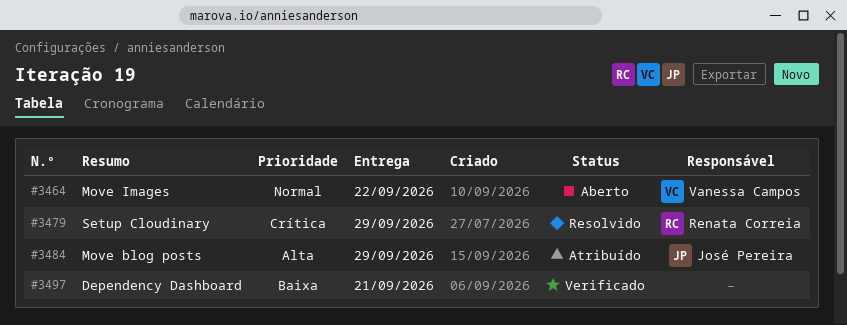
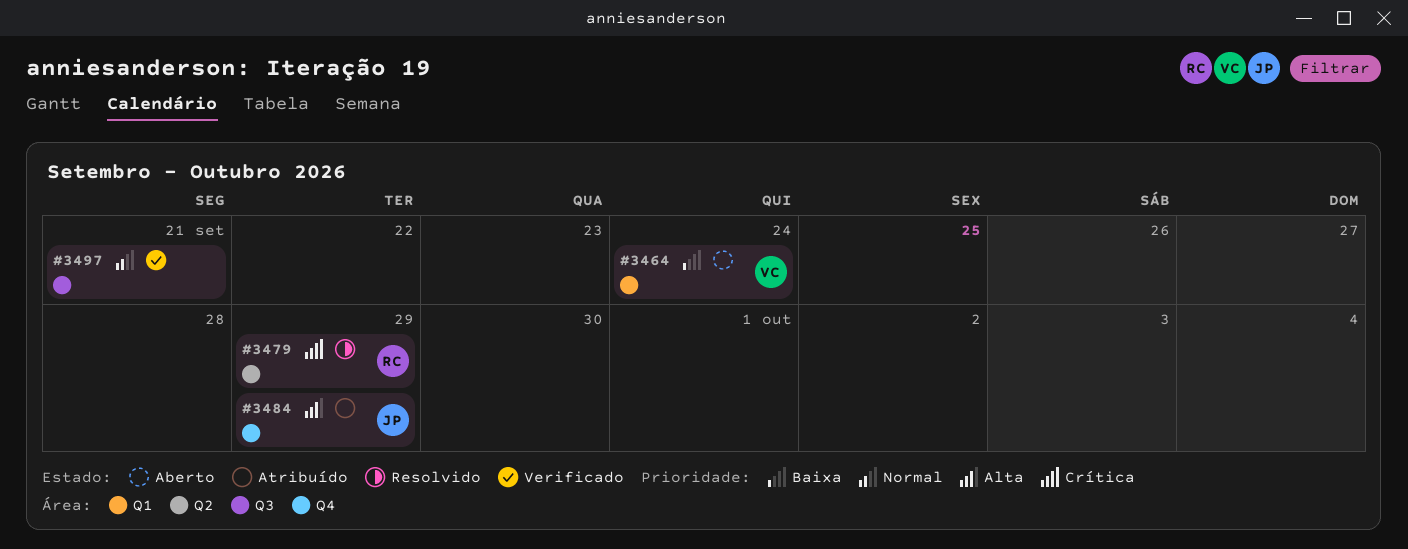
#3464, priority: Normal -> Baixa
#3464, due: Sep 22 -> Sep 24
#3497, priority: Baixa -> Normal

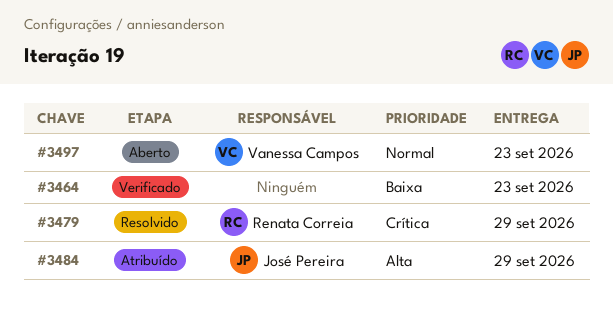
#3464, status: Aberto -> Verificado
#3464, owner: Vanessa Campos -> none
#3464, due: Sep 24 -> Sep 23
#3497, status: Verificado -> Aberto
#3497, owner: none -> Vanessa Campos
#3497, due: Sep 21 -> Sep 23

